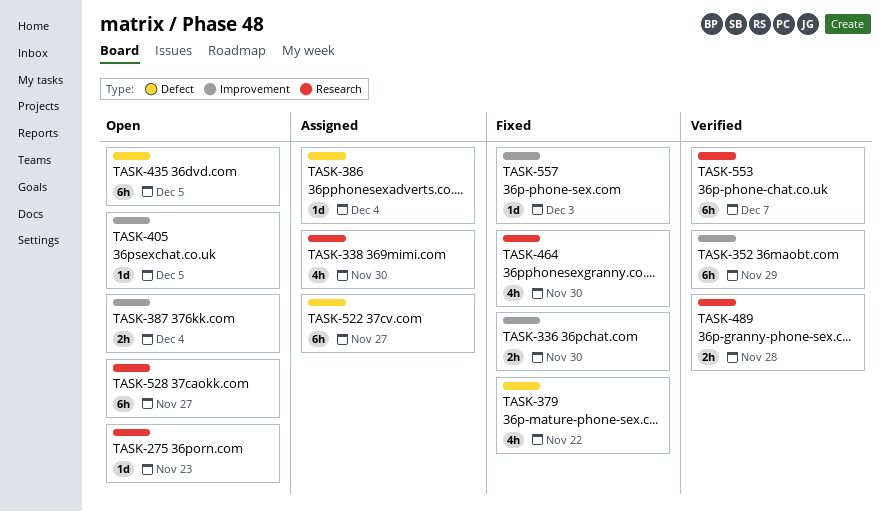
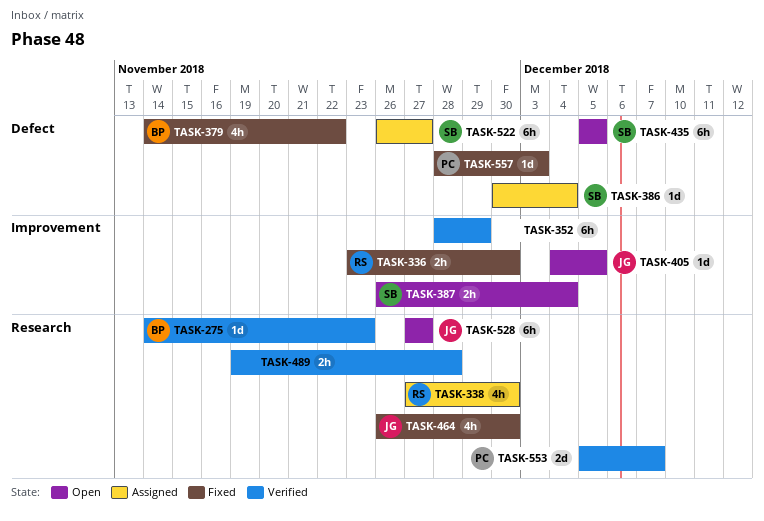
TASK-275, status: Open -> Verified
TASK-553, estimate: 6h -> 2d
TASK-557, label: Improvement -> Defect

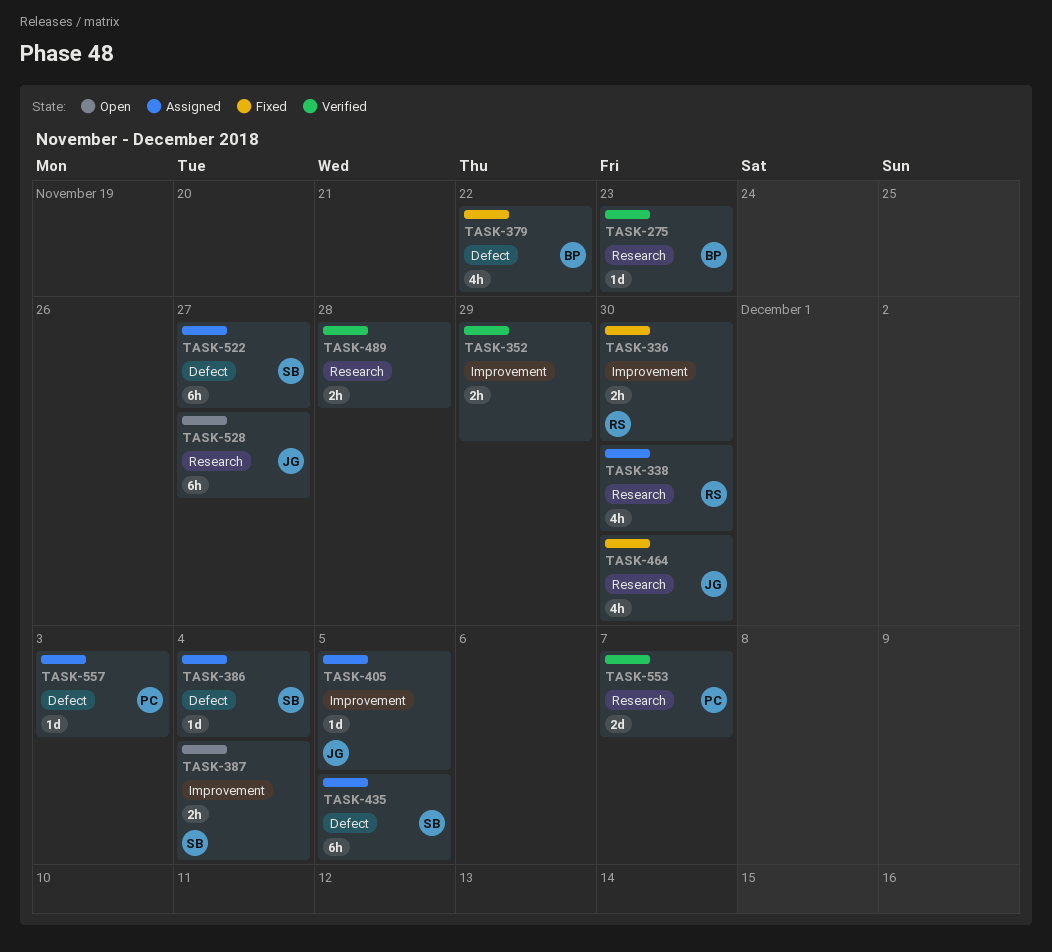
TASK-352, estimate: 6h -> 2h
TASK-405, status: Open -> Assigned
TASK-435, status: Open -> Assigned
TASK-557, status: Fixed -> Assigned

